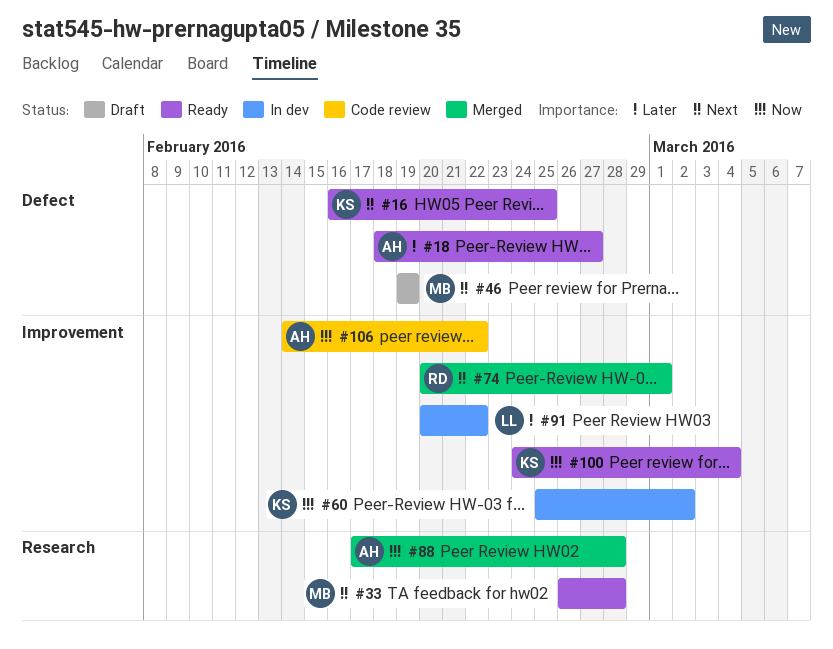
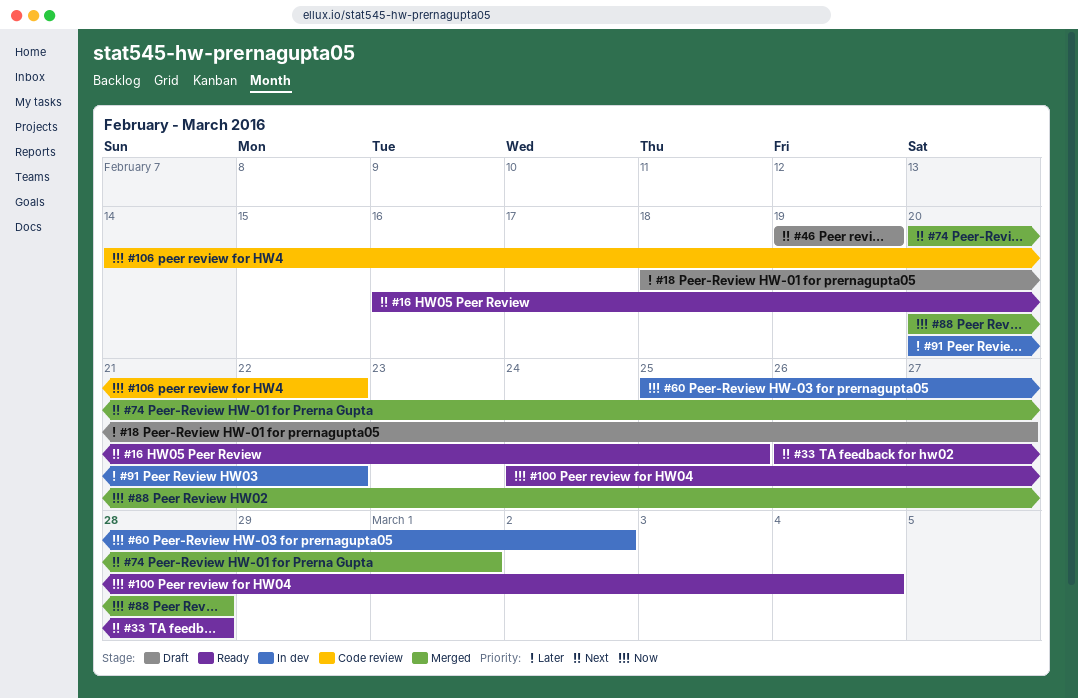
#18, status: Ready -> Draft
#88, start: Feb 17 -> Feb 20

